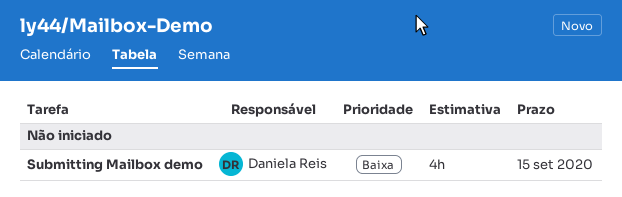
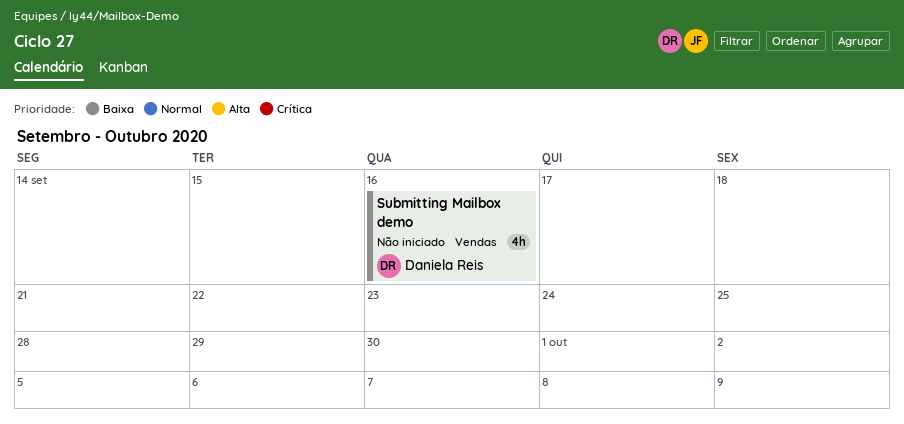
Submitting Mailbox demo, due: Sep 15 -> Sep 16

